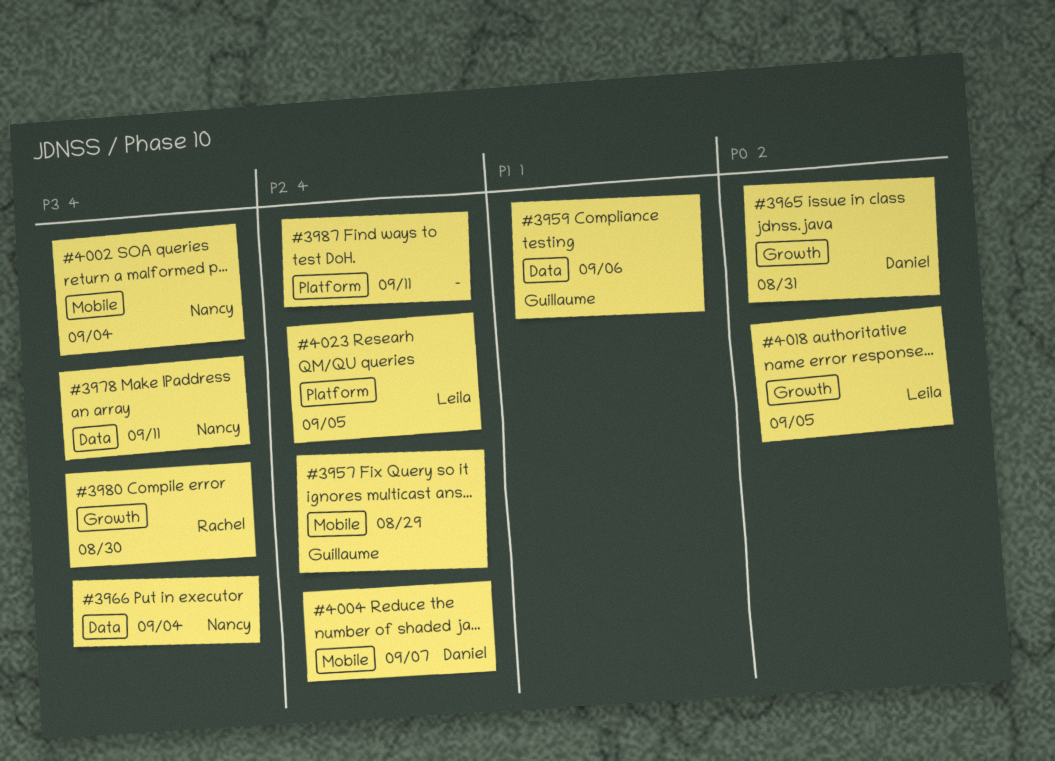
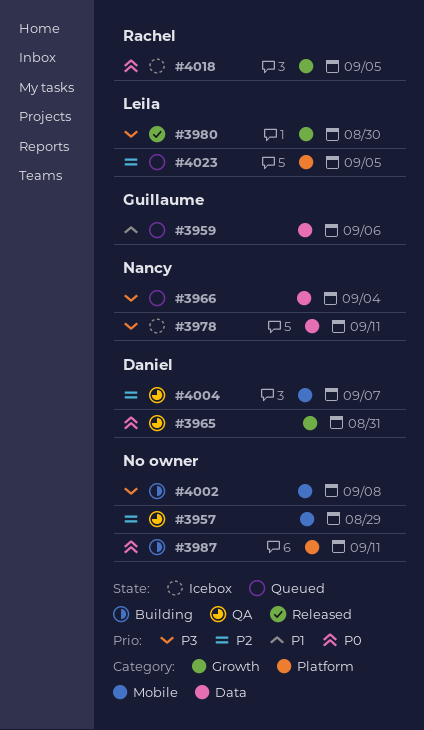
#3957, owner: Guillaume -> none
#3980, owner: Rachel -> Leila
#3987, priority: P2 -> P0
#4002, owner: Nancy -> none
#4002, due: Sep 4 -> Sep 8
#4018, owner: Leila -> Rachel

